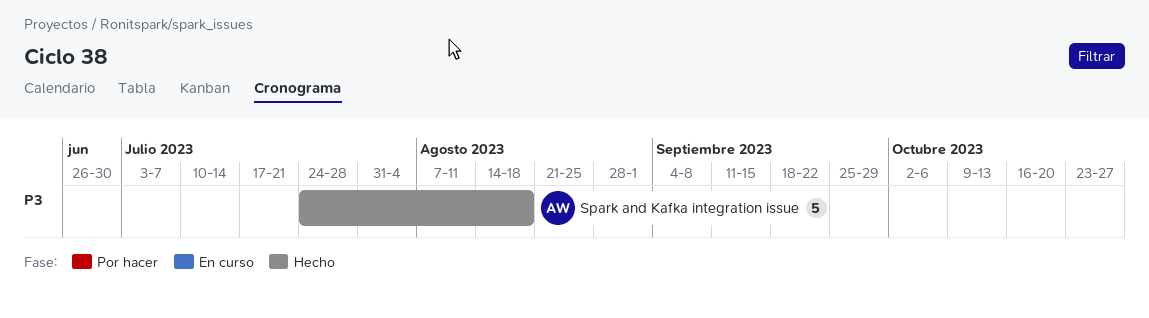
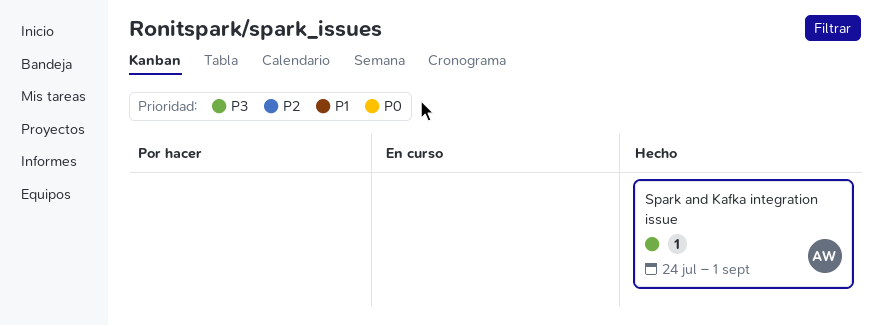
Spark and Kafka integration issue, estimate: 5 -> 1
Spark and Kafka integration issue, due: Aug 18 -> Sep 1

